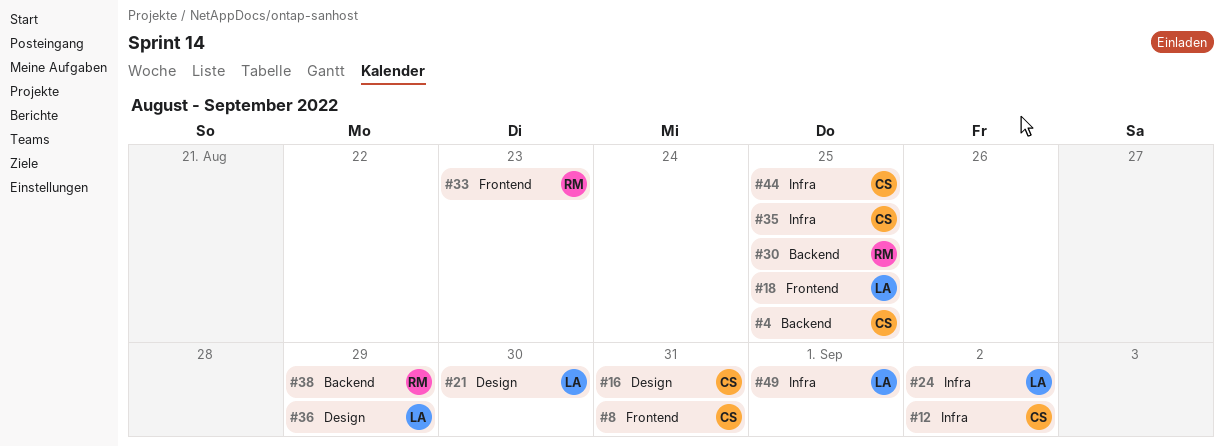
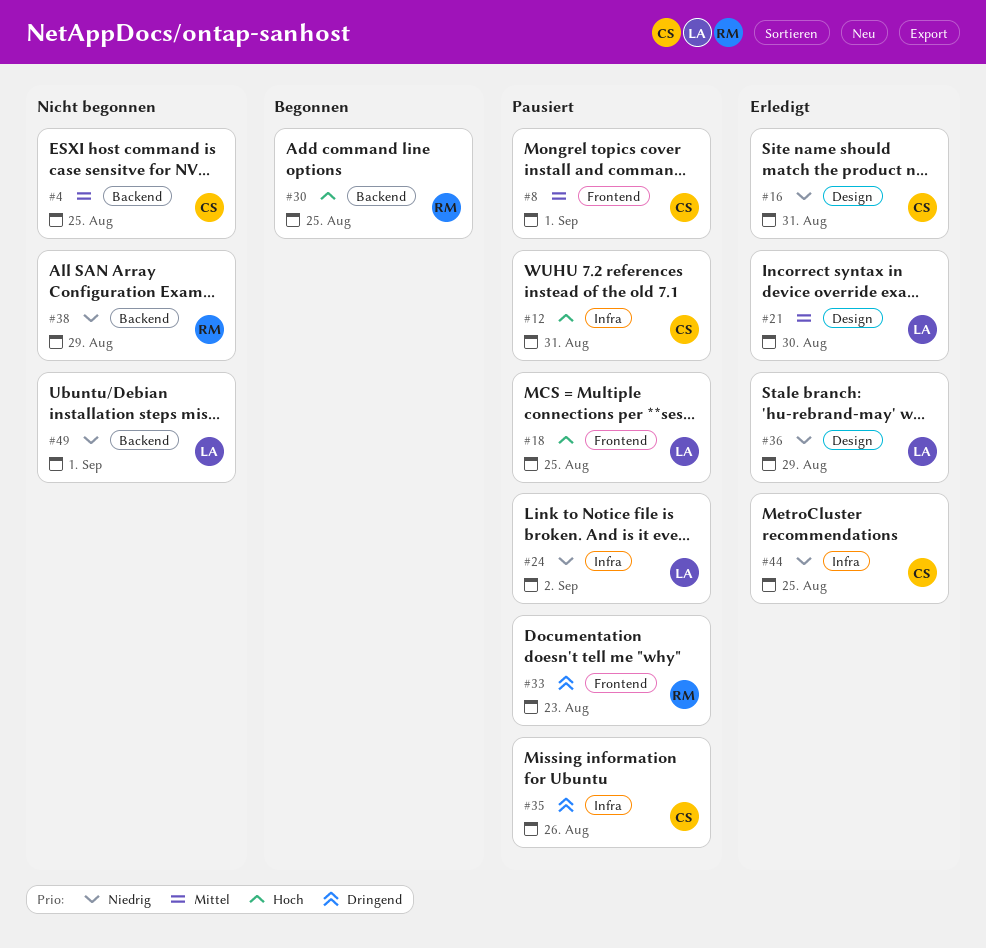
#8, due: Aug 31 -> Sep 1
#12, due: Sep 2 -> Aug 31
#35, due: Aug 25 -> Aug 26
#49, label: Infra -> Backend

